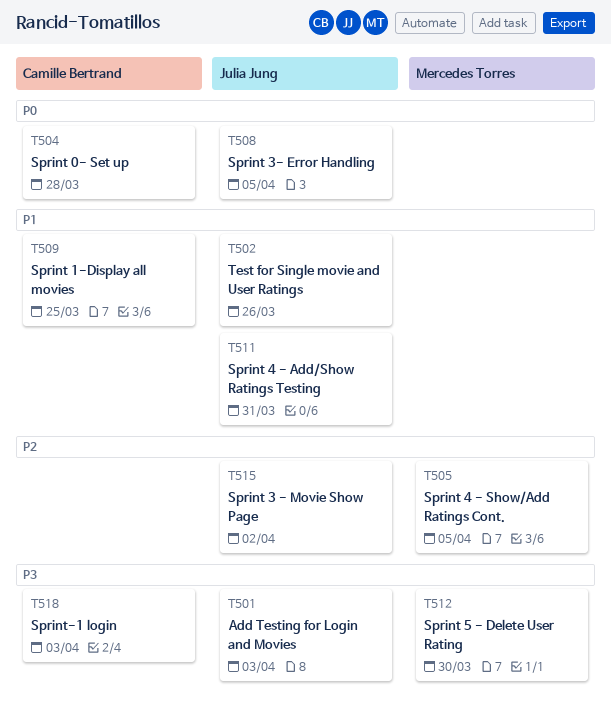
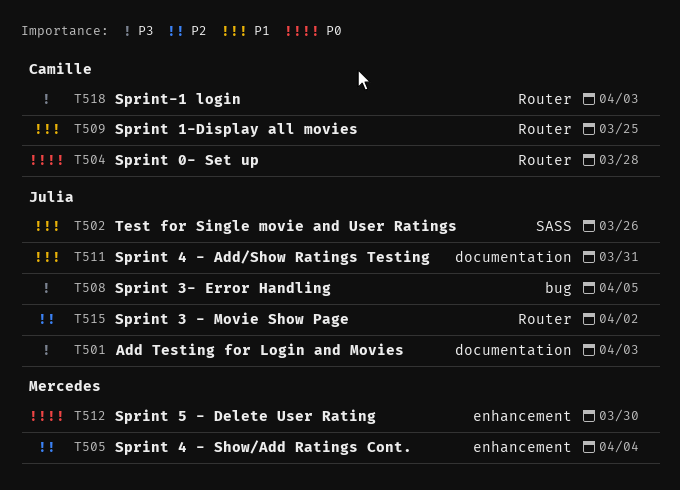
T505, due: Apr 5 -> Apr 4
T508, priority: P0 -> P3
T512, priority: P3 -> P0

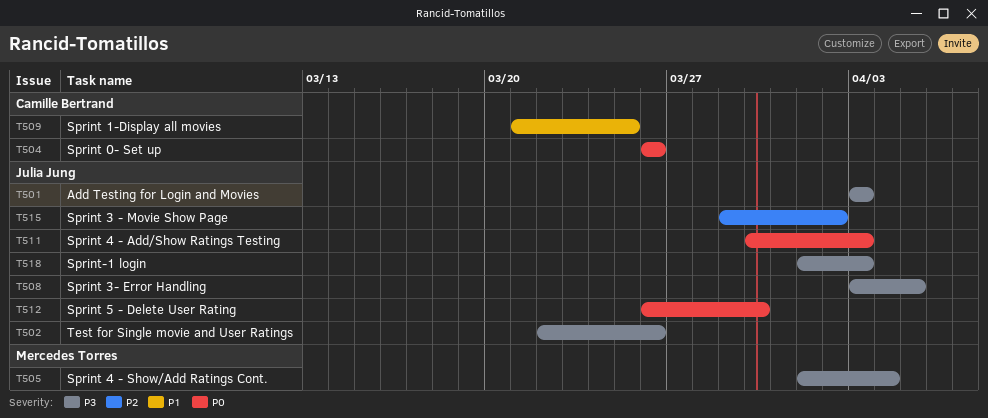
T502, priority: P1 -> P3
T504, due: Mar 28 -> Mar 26
T505, priority: P2 -> P3
T511, priority: P1 -> P0
T511, due: Mar 31 -> Apr 3
T512, owner: Mercedes Torres -> Julia Jung
T518, owner: Camille Bertrand -> Julia Jung

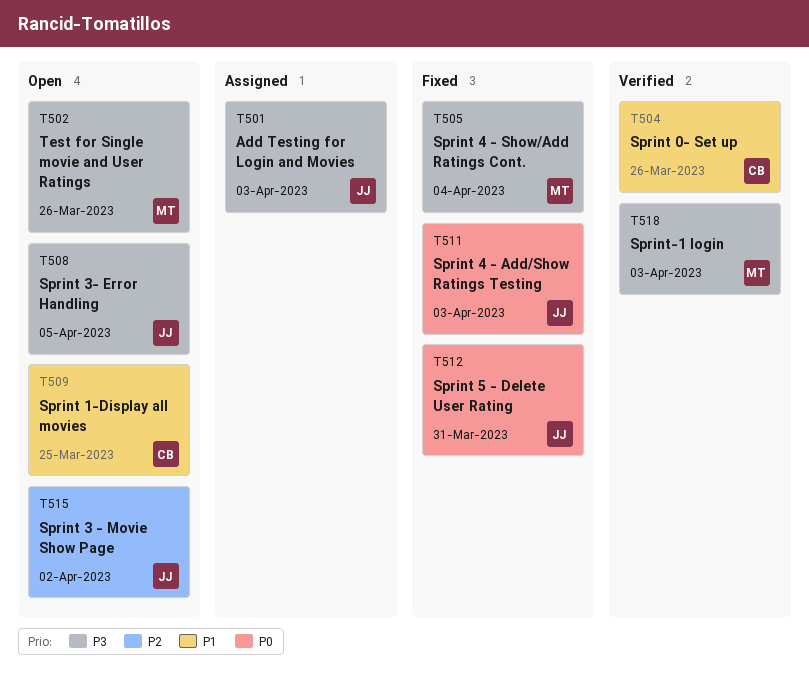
T502, owner: Julia Jung -> Mercedes Torres
T504, priority: P0 -> P1
T512, due: Mar 30 -> Mar 31
T518, owner: Julia Jung -> Mercedes Torres

